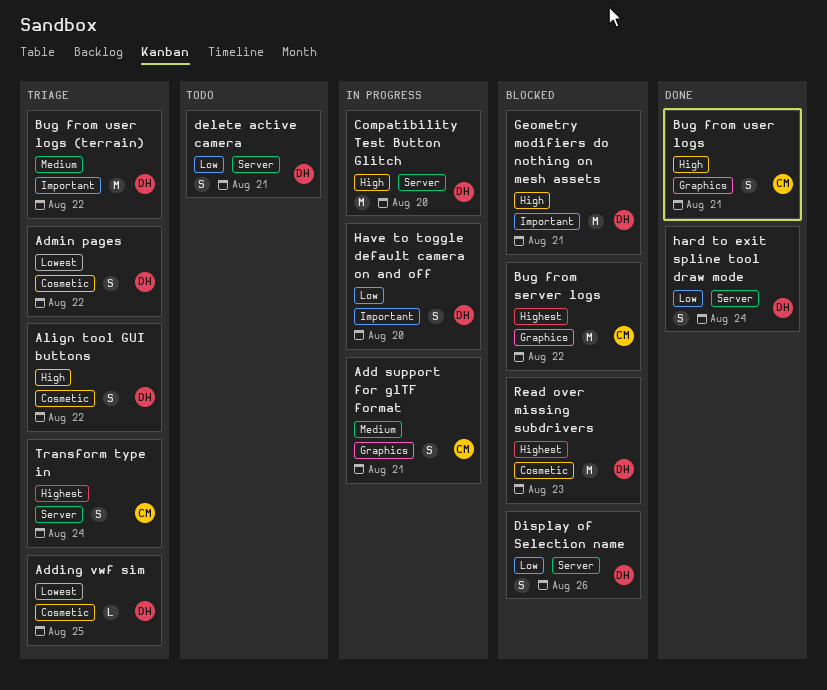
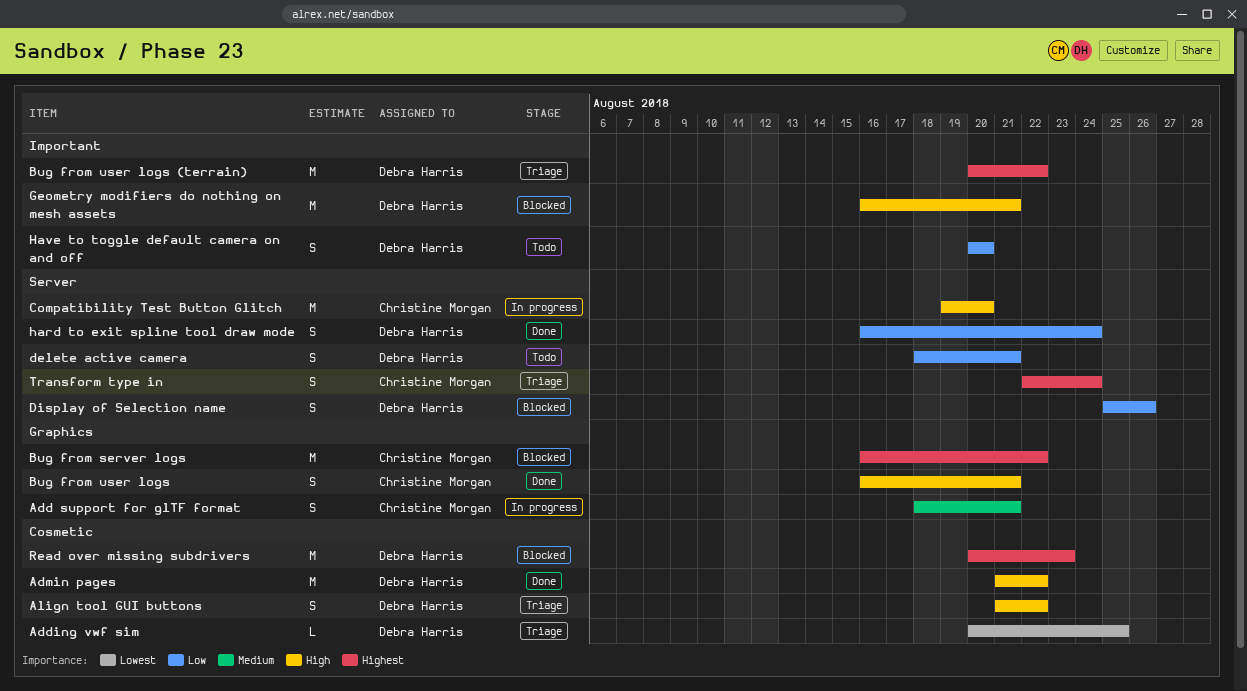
Admin pages, status: Triage -> Done
Admin pages, priority: Lowest -> High
Admin pages, estimate: S -> M
Bug from user logs (terrain), priority: Medium -> Highest
Compatibility Test Button Glitch, owner: Debra Harris -> Christine Morgan
Have to toggle default camera on and off, status: In progress -> Todo

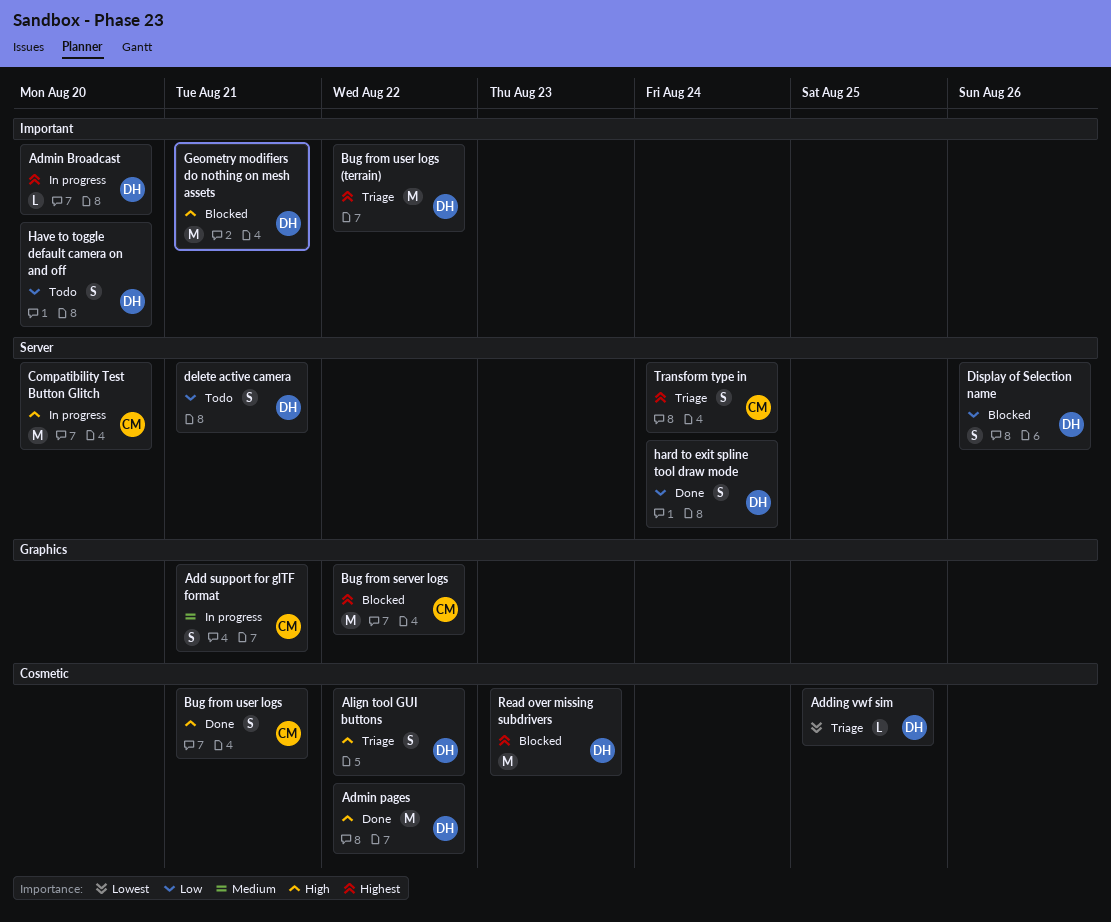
Admin Broadcast: none -> present
Bug from user logs, label: Graphics -> Cosmetic

